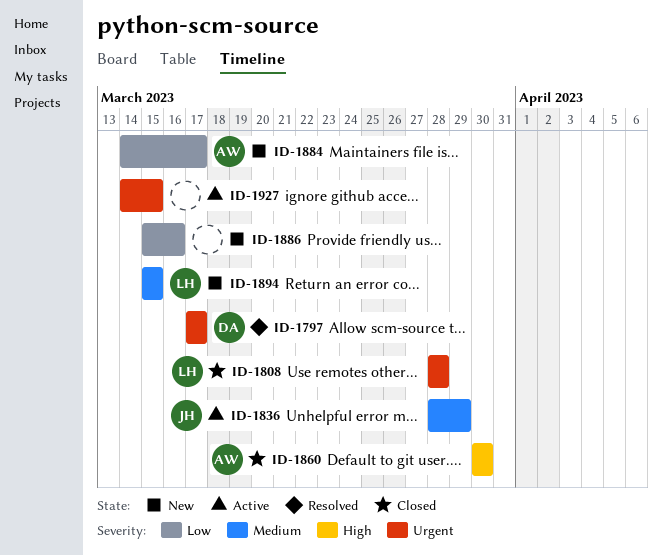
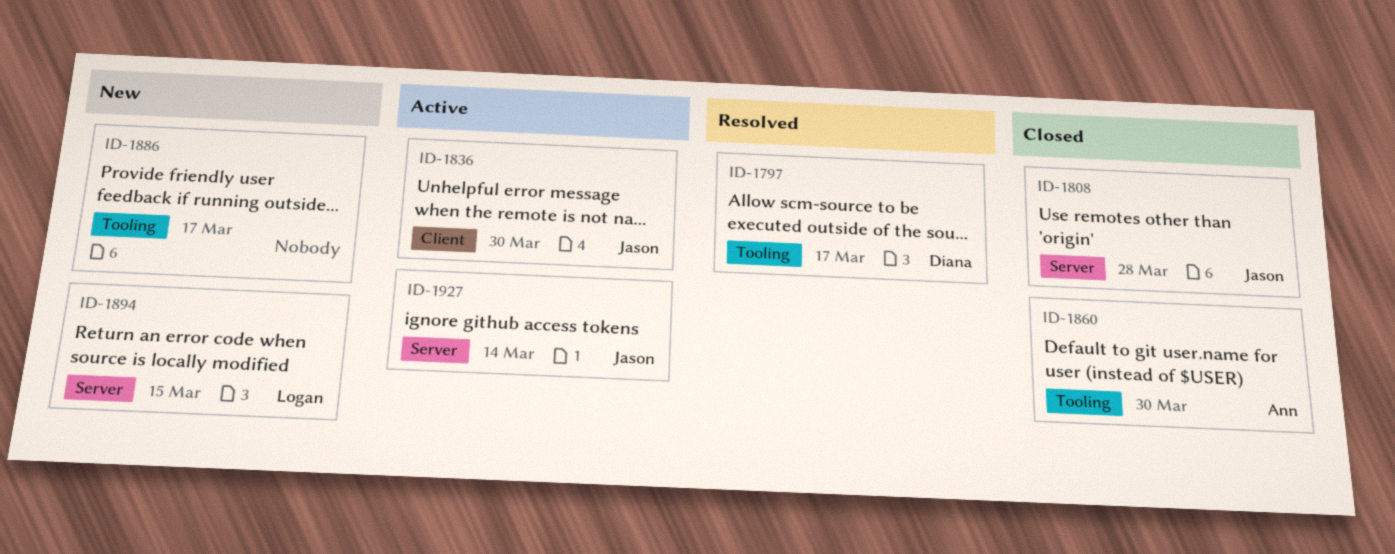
ID-1808, owner: Logan -> Jason
ID-1836, due: Mar 29 -> Mar 30
ID-1884: present -> none
ID-1886, due: Mar 16 -> Mar 17
ID-1927, owner: none -> Jason
ID-1927, due: Mar 15 -> Mar 14

